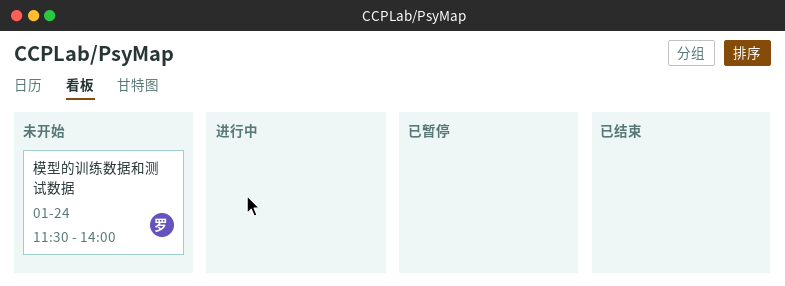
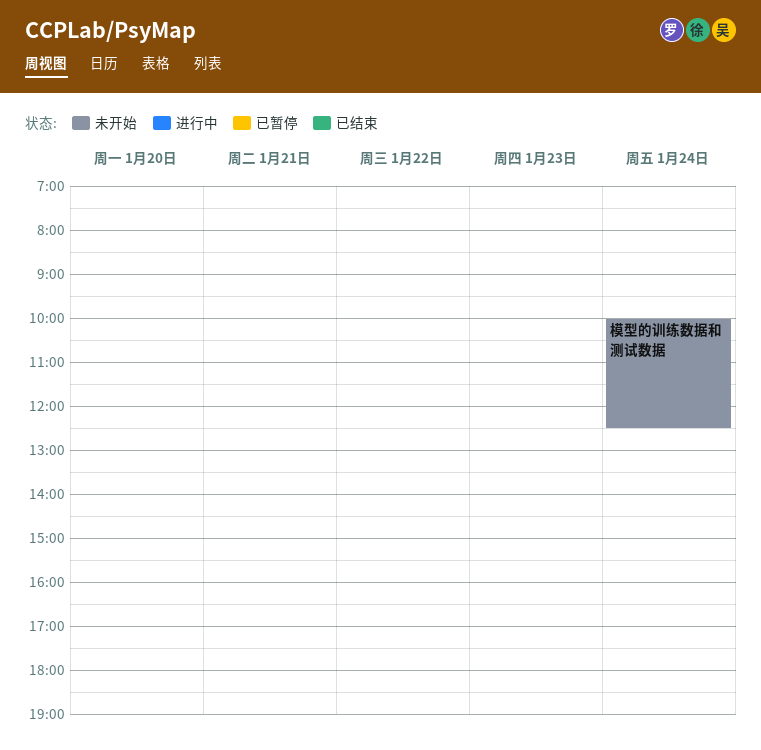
模型的训练数据和测试数据, begins: 11:30 -> 10:00
模型的训练数据和测试数据, ends: 14:00 -> 12:30

